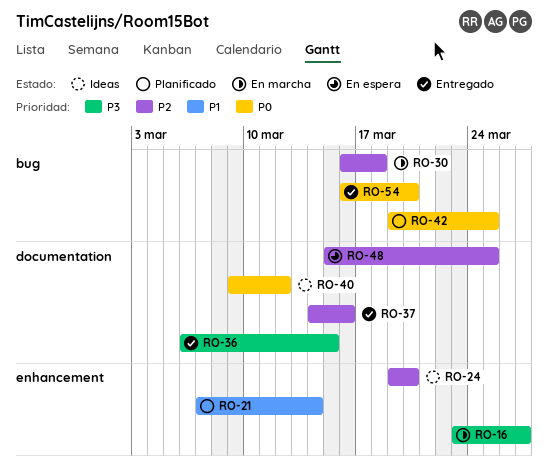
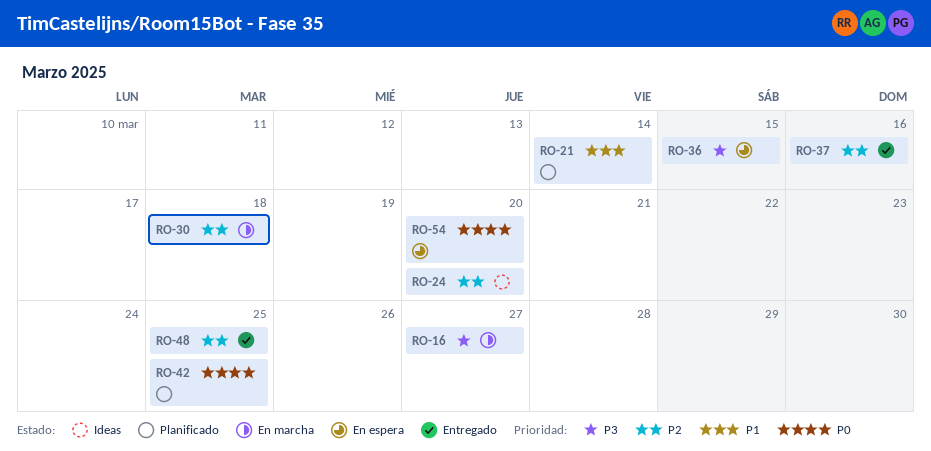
RO-36, status: Entregado -> En espera
RO-40: present -> none
RO-48, status: En espera -> Entregado
RO-54, status: Entregado -> En espera

